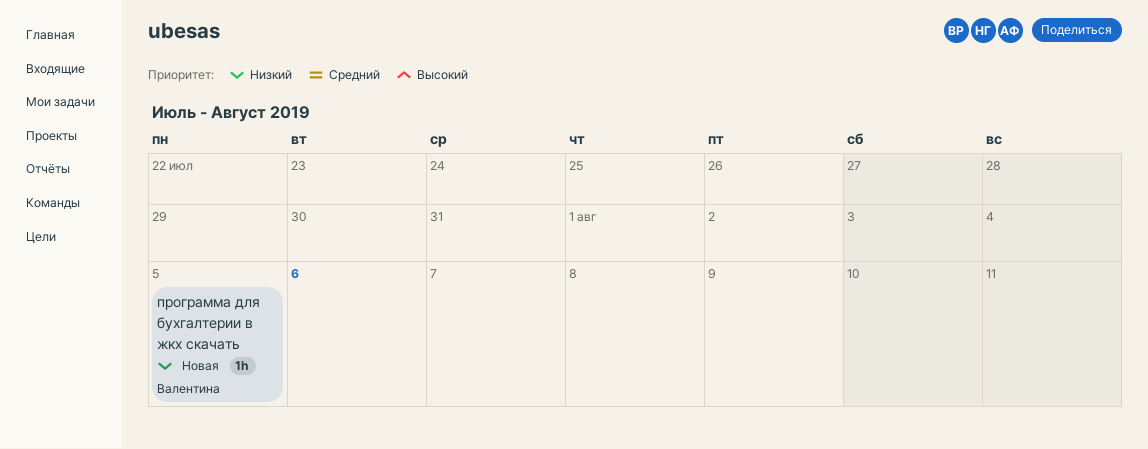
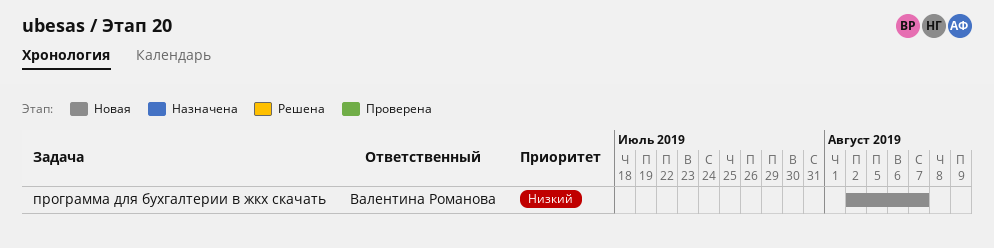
программа для бухгалтерии в жкх скачать, due: Aug 5 -> Aug 7

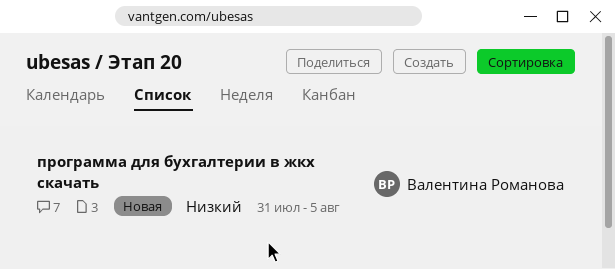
программа для бухгалтерии в жкх скачать, start: Aug 2 -> Jul 31
программа для бухгалтерии в жкх скачать, due: Aug 7 -> Aug 5

